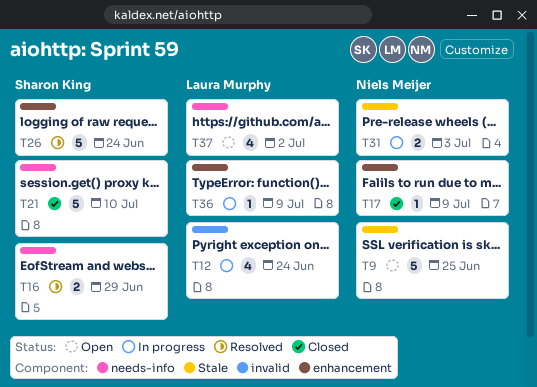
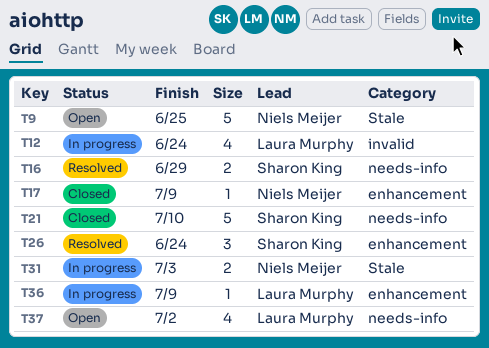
T26, estimate: 5 -> 3

